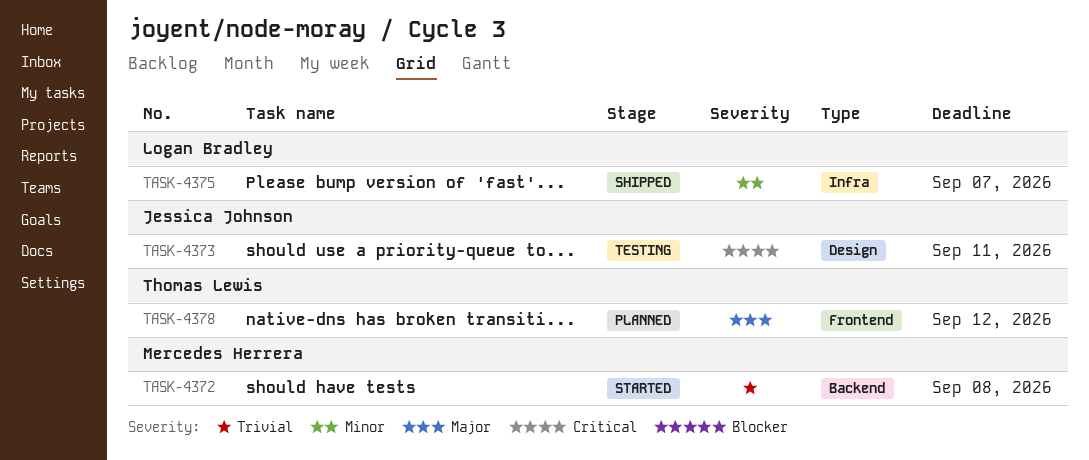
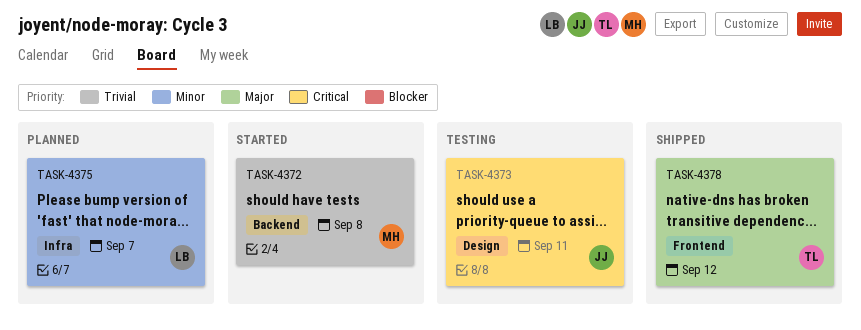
TASK-4375, status: Shipped -> Planned
TASK-4378, status: Planned -> Shipped

